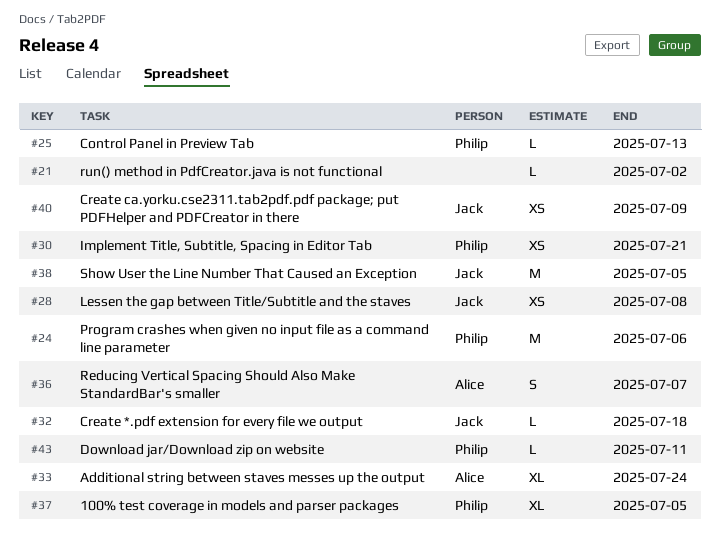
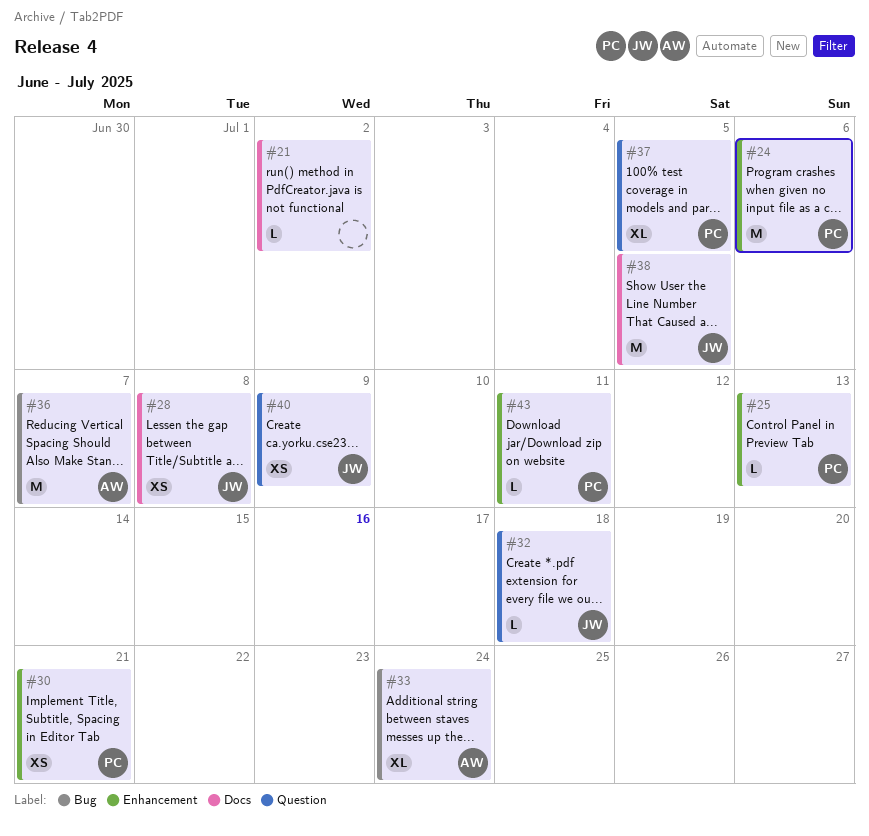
#36, estimate: S -> M

